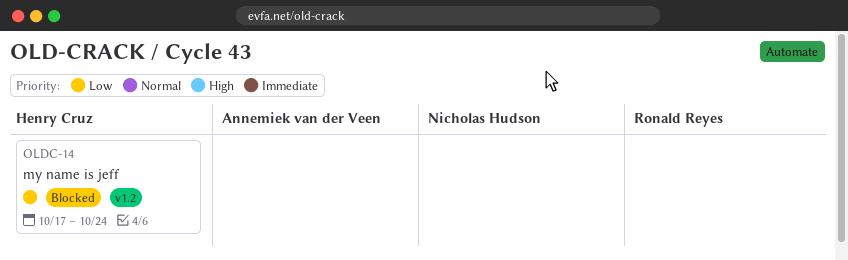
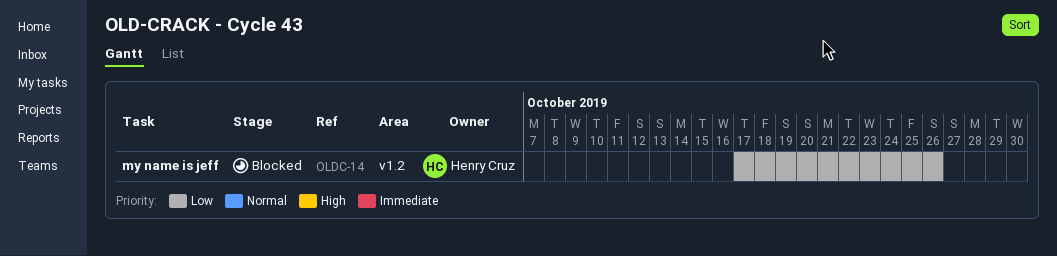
OLDC-14, due: Oct 24 -> Oct 26

